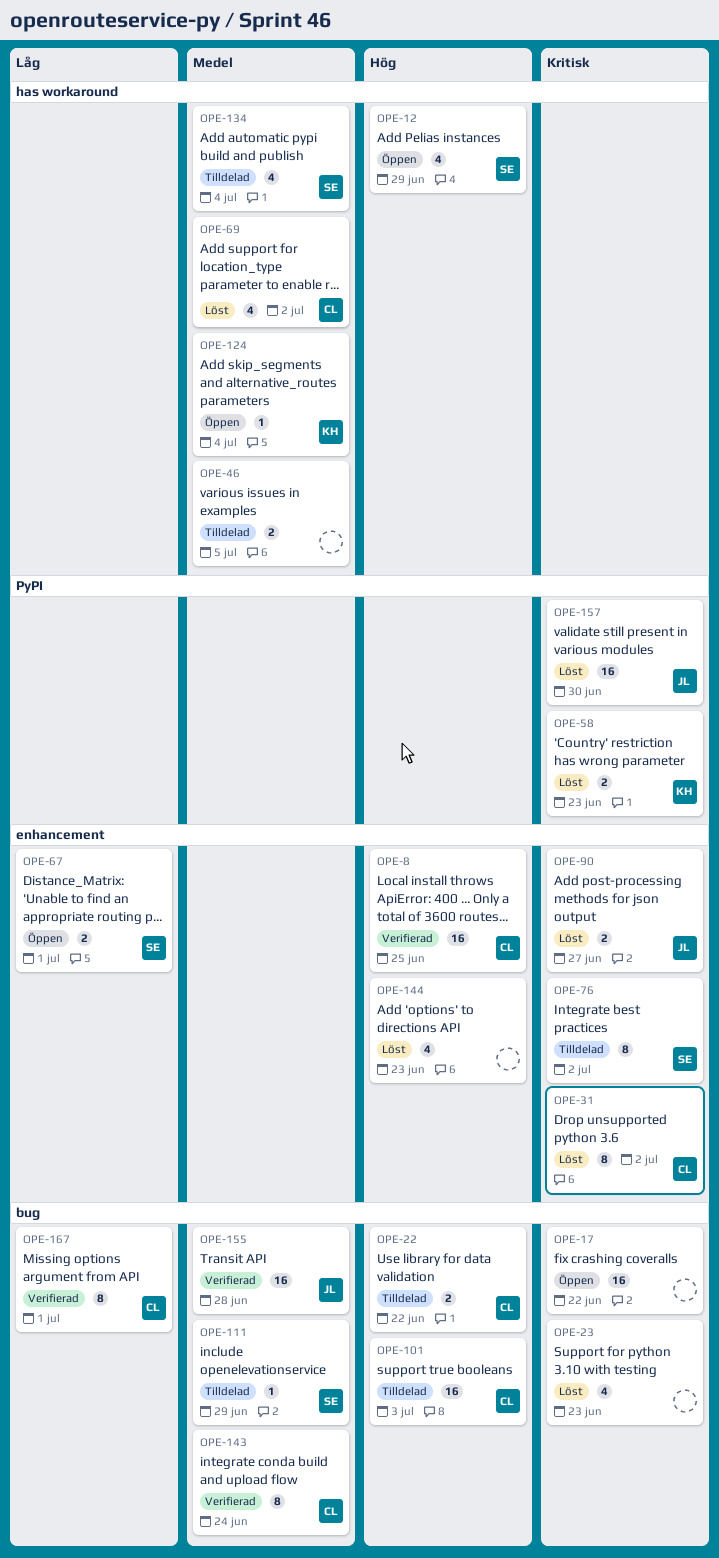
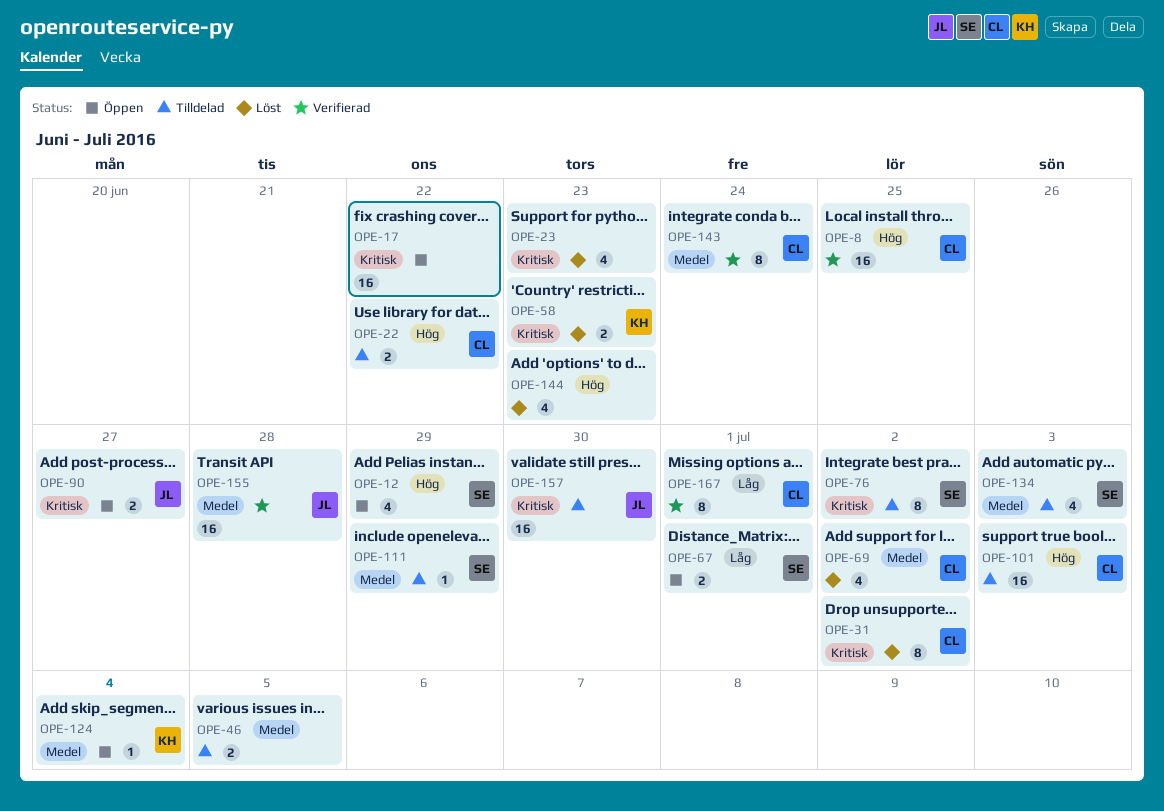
OPE-90, status: Löst -> Öppen
OPE-134, due: Jul 4 -> Jul 3
OPE-157, status: Löst -> Tilldelad

